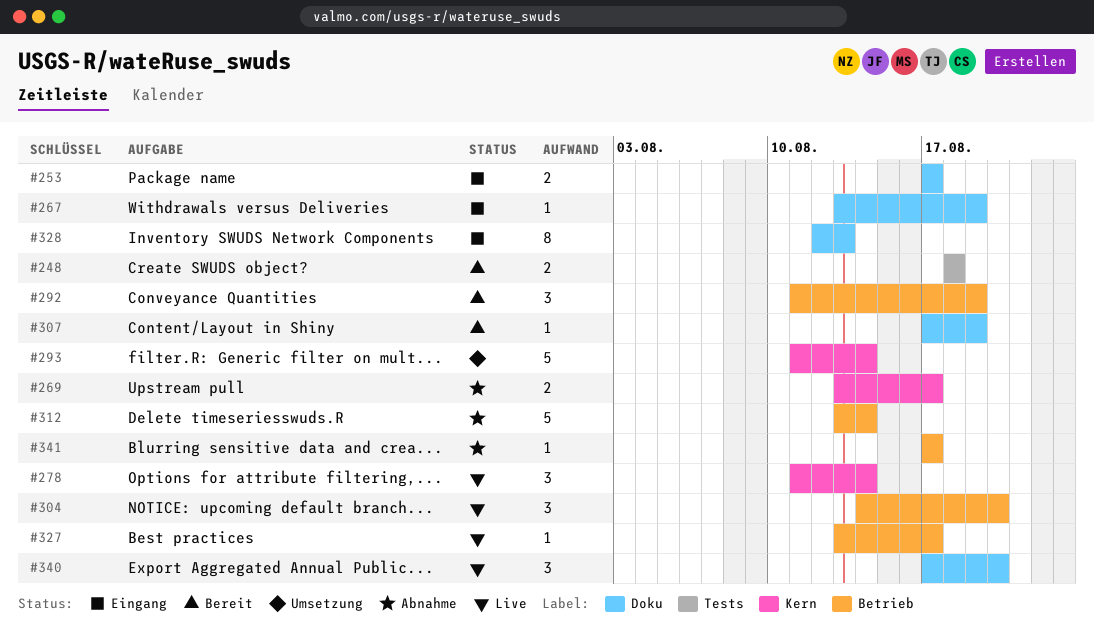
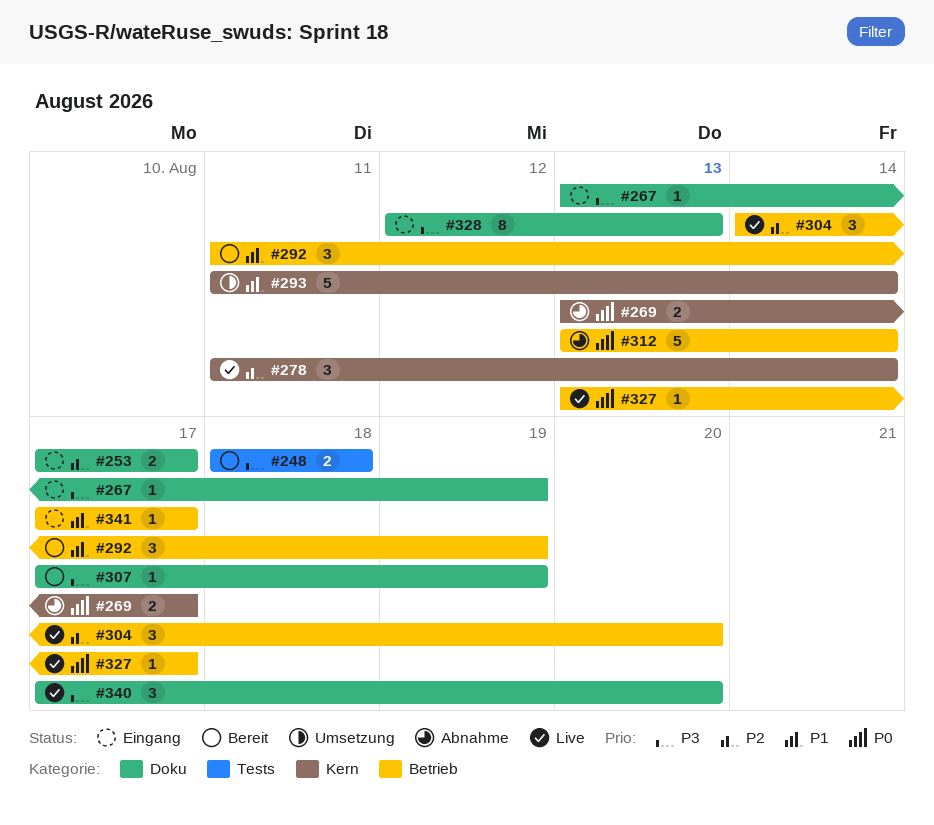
#341, status: Abnahme -> Eingang

